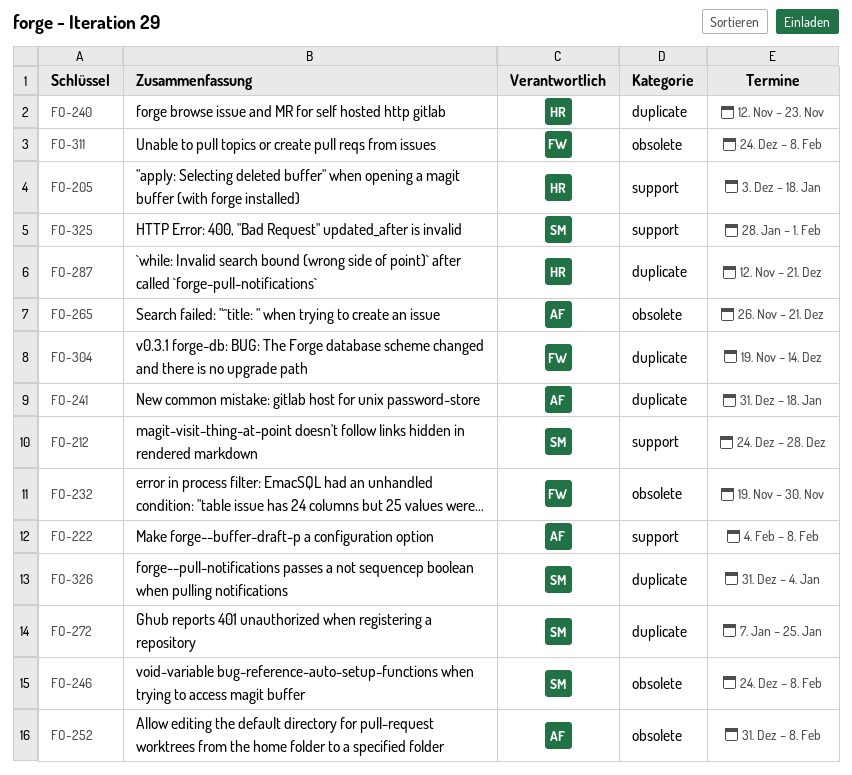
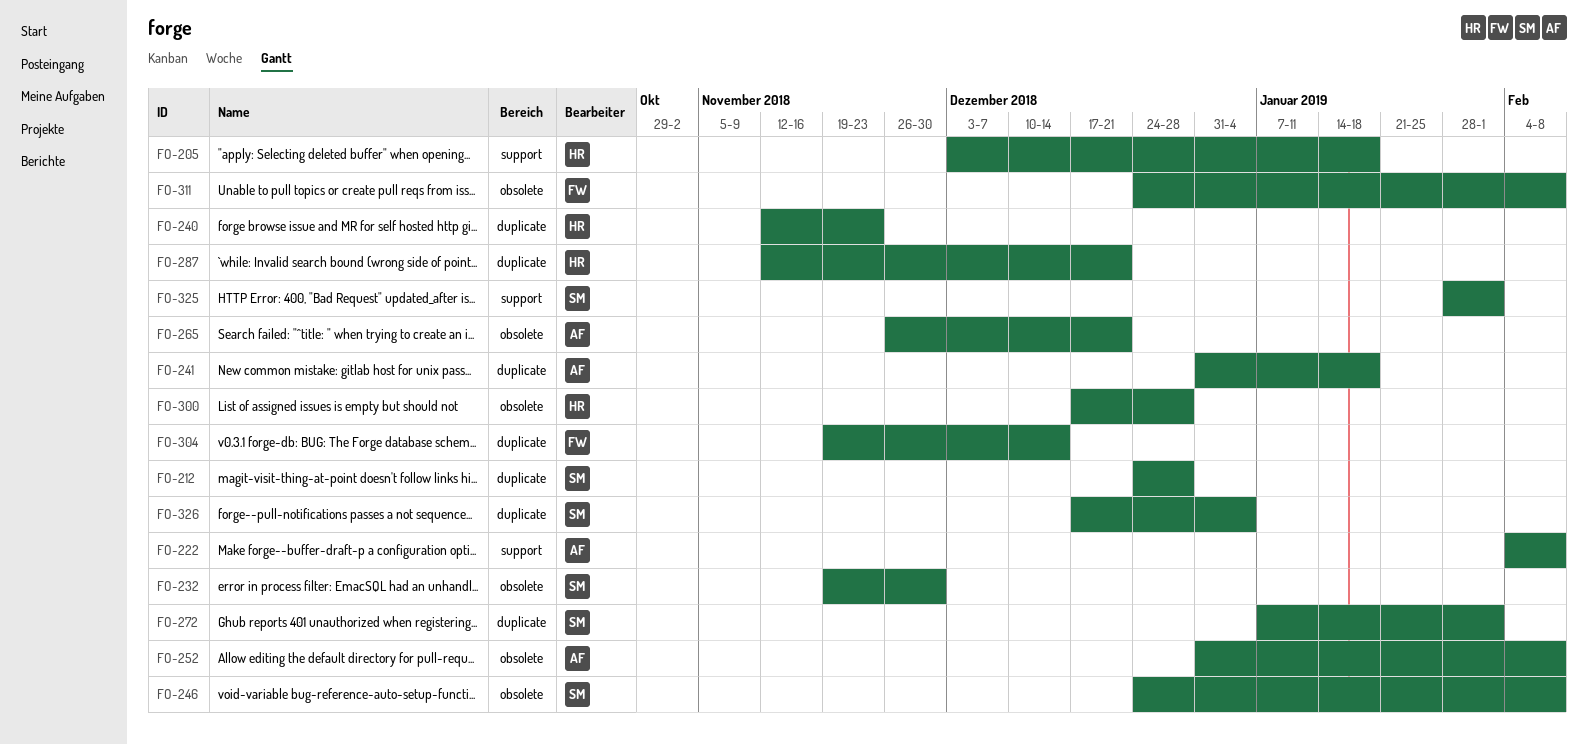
FO-212, label: support -> duplicate
FO-232, owner: FW -> SM
FO-272, due: Jan 25 -> Feb 1
FO-300: none -> present
FO-326, start: Dec 31 -> Dec 17

